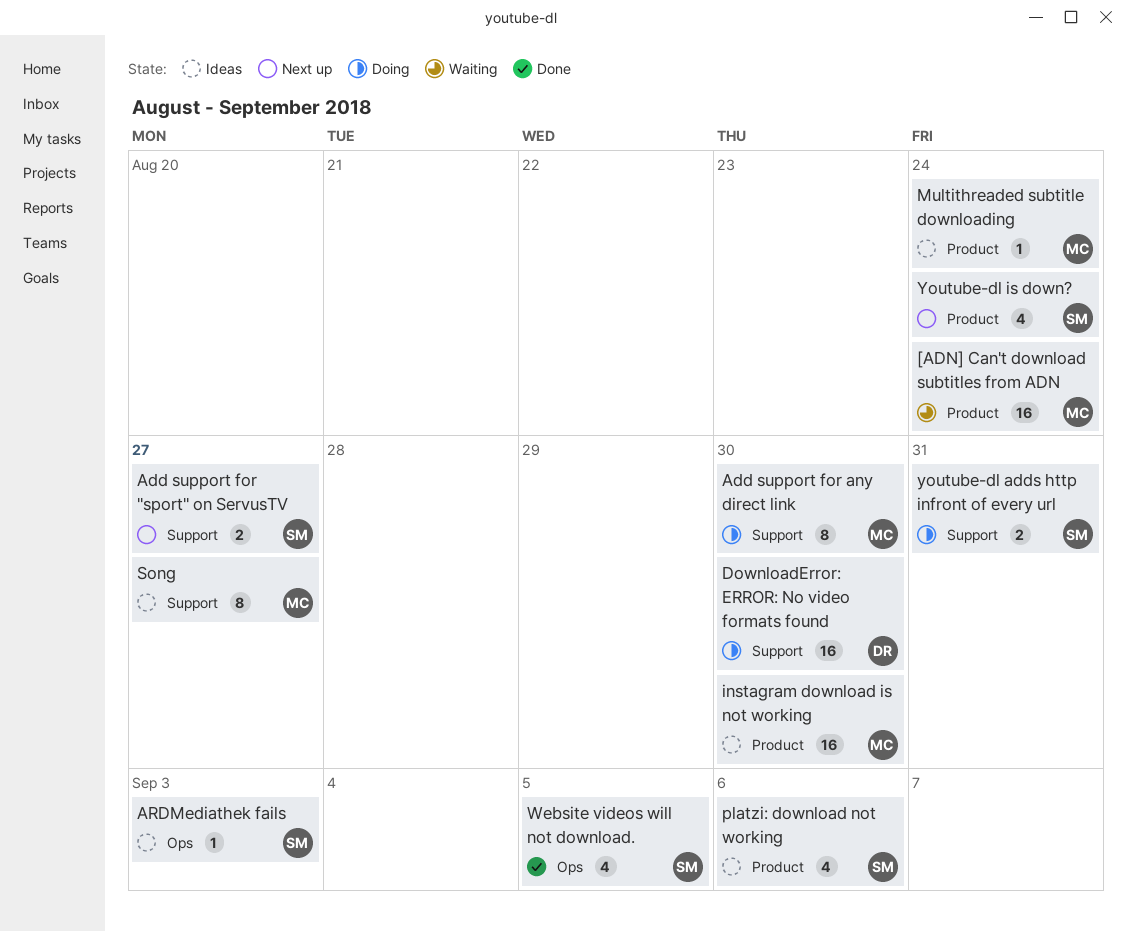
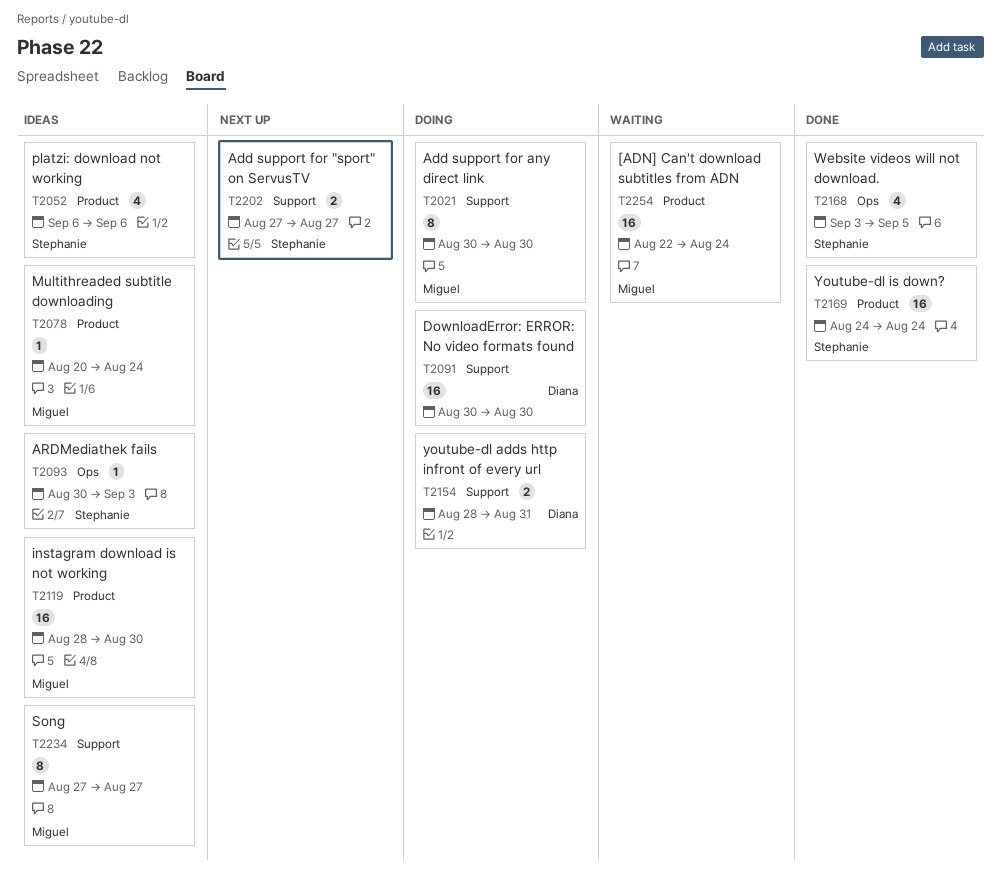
youtube-dl adds http infront of every url, owner: Stephanie -> Diana
Youtube-dl is down?, status: Next up -> Done
Youtube-dl is down?, estimate: 4 -> 16

